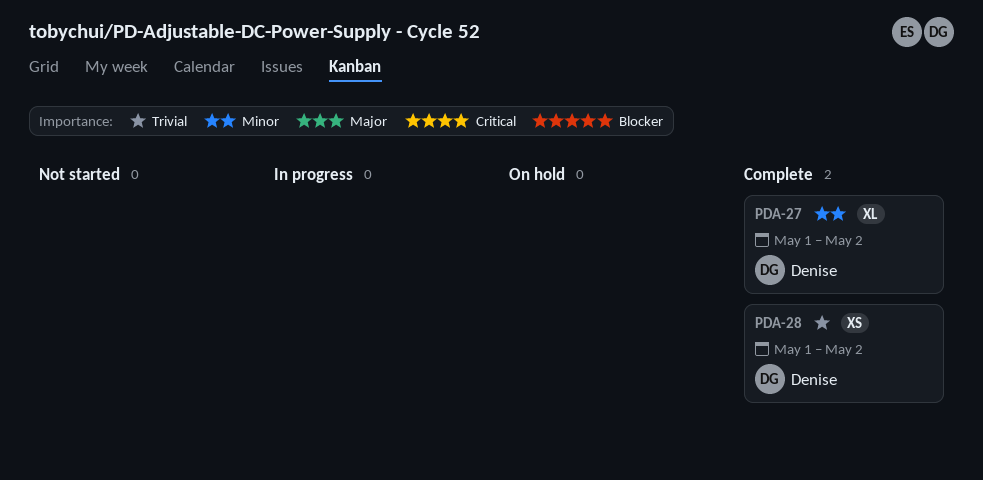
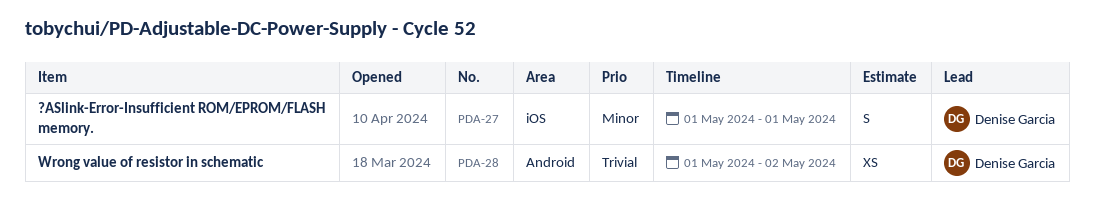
PDA-27, estimate: XL -> S
PDA-27, due: May 2 -> May 1

